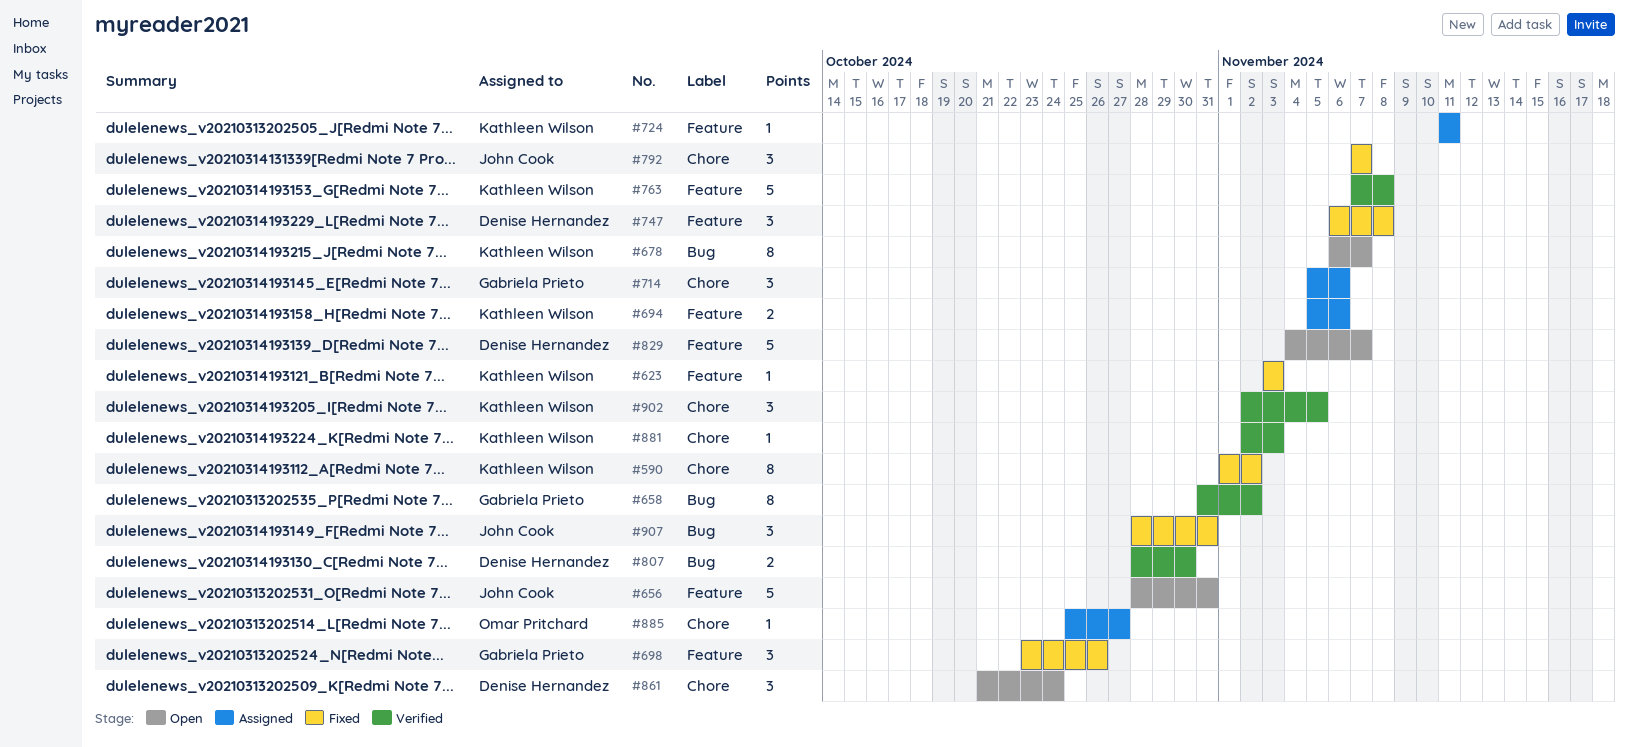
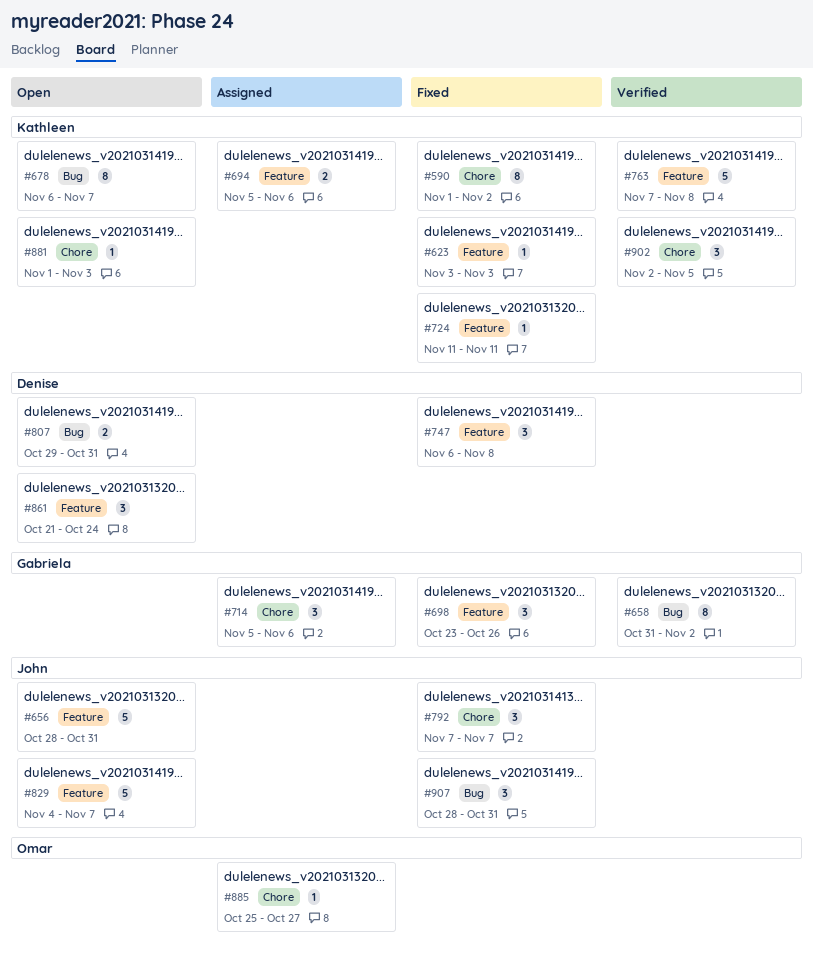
#724, status: Assigned -> Fixed
#807, status: Verified -> Open
#807, start: Oct 28 -> Oct 29
#807, due: Oct 30 -> Oct 31
#829, owner: Denise Hernandez -> John Cook
#861, label: Chore -> Feature
#881, status: Verified -> Open
#881, start: Nov 2 -> Nov 1

